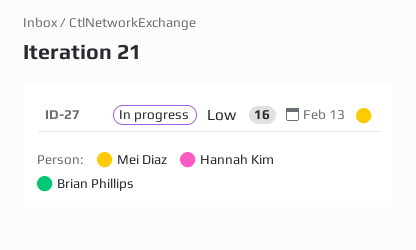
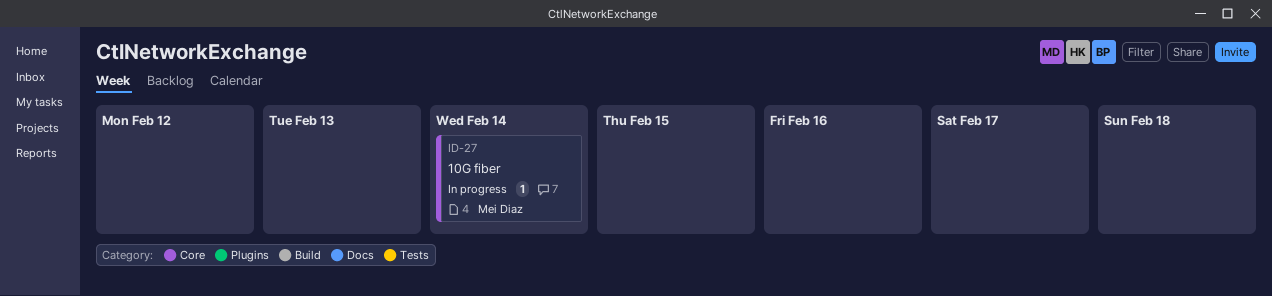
ID-27, estimate: 16 -> 1
ID-27, due: Feb 13 -> Feb 14

